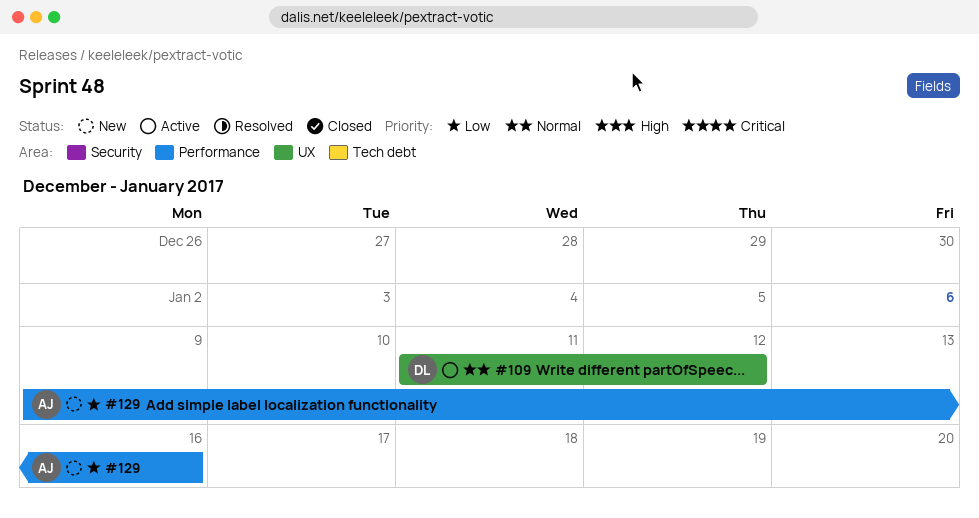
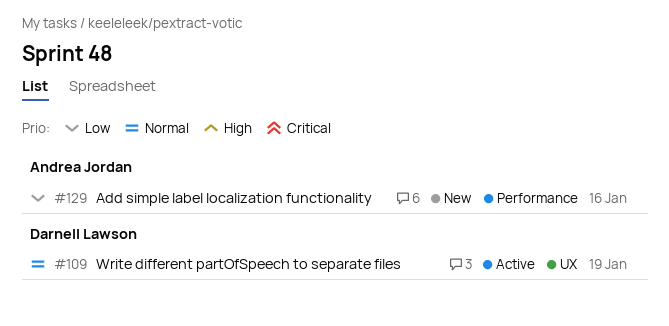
#109, due: Jan 12 -> Jan 19

